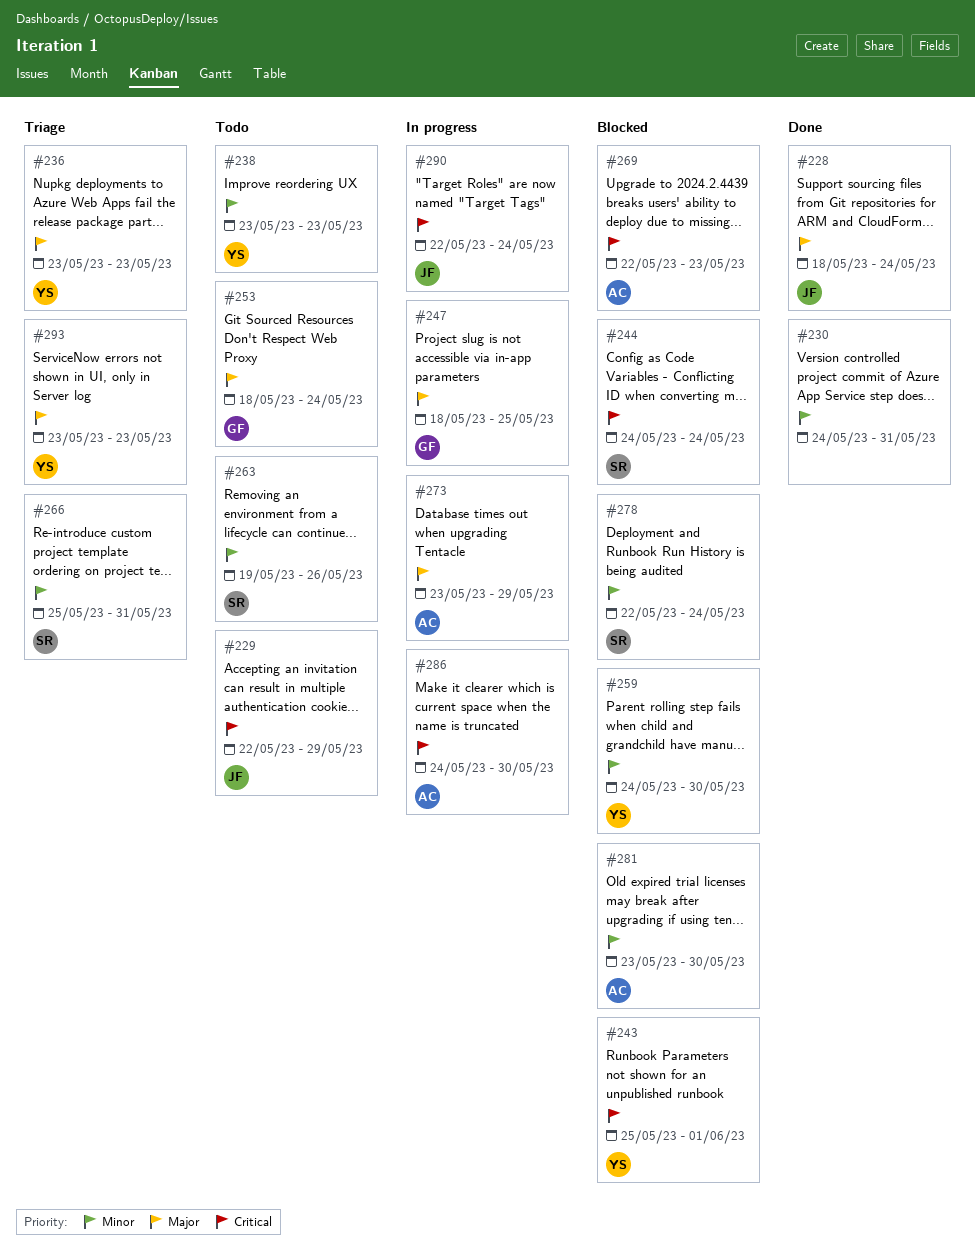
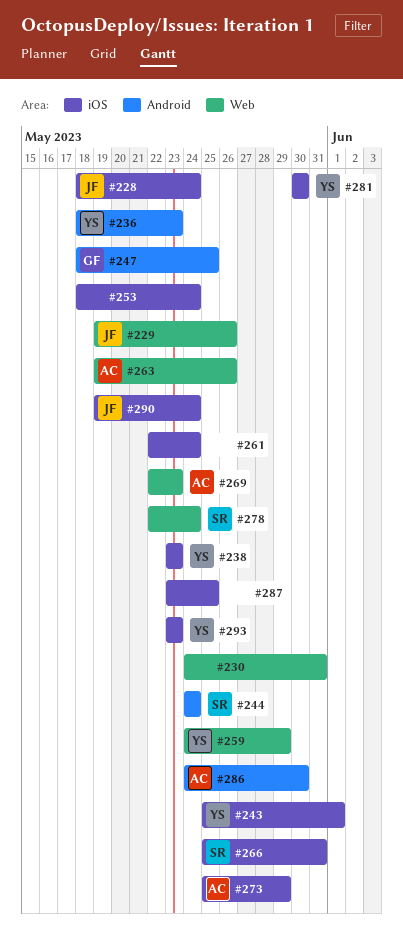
#229, start: May 22 -> May 19
#229, due: May 29 -> May 26
#236, start: May 23 -> May 18
#253, owner: GF -> none
#259, due: May 30 -> May 29
#261: none -> present
#263, owner: SR -> AC
#273, start: May 23 -> May 25
#281, owner: AC -> YS
#281, start: May 23 -> May 30
#287: none -> present
#290, start: May 22 -> May 19

